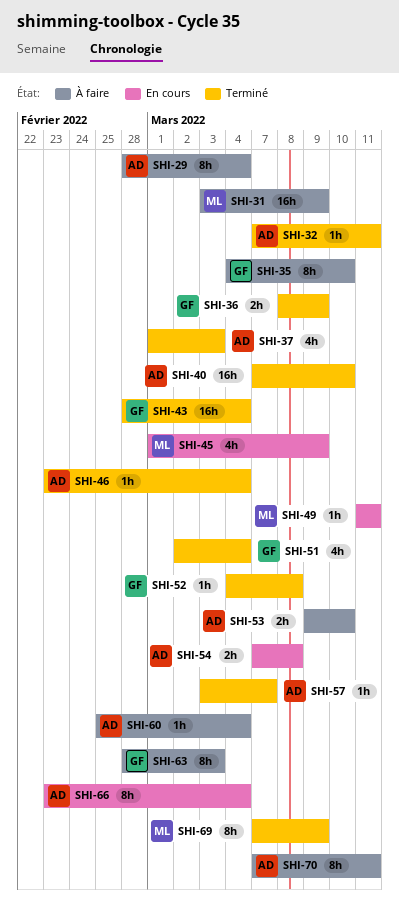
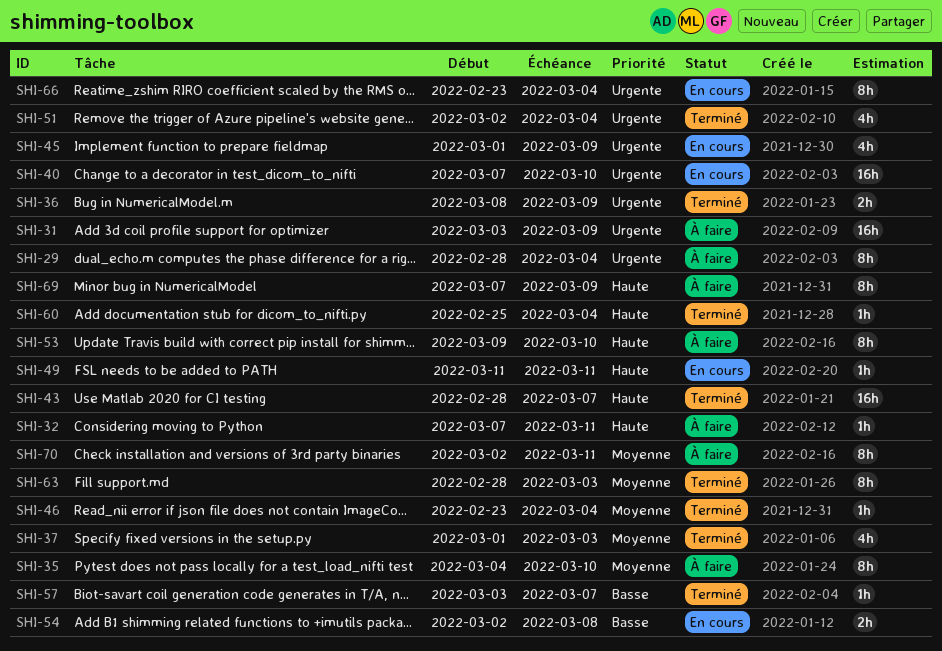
SHI-32, status: Terminé -> À faire
SHI-40, status: Terminé -> En cours
SHI-43, due: Mar 4 -> Mar 7
SHI-52: present -> none
SHI-53, estimate: 2h -> 8h
SHI-54, start: Mar 7 -> Mar 2
SHI-60, status: À faire -> Terminé
SHI-63, status: À faire -> Terminé
SHI-69, status: Terminé -> À faire
SHI-70, start: Mar 7 -> Mar 2

